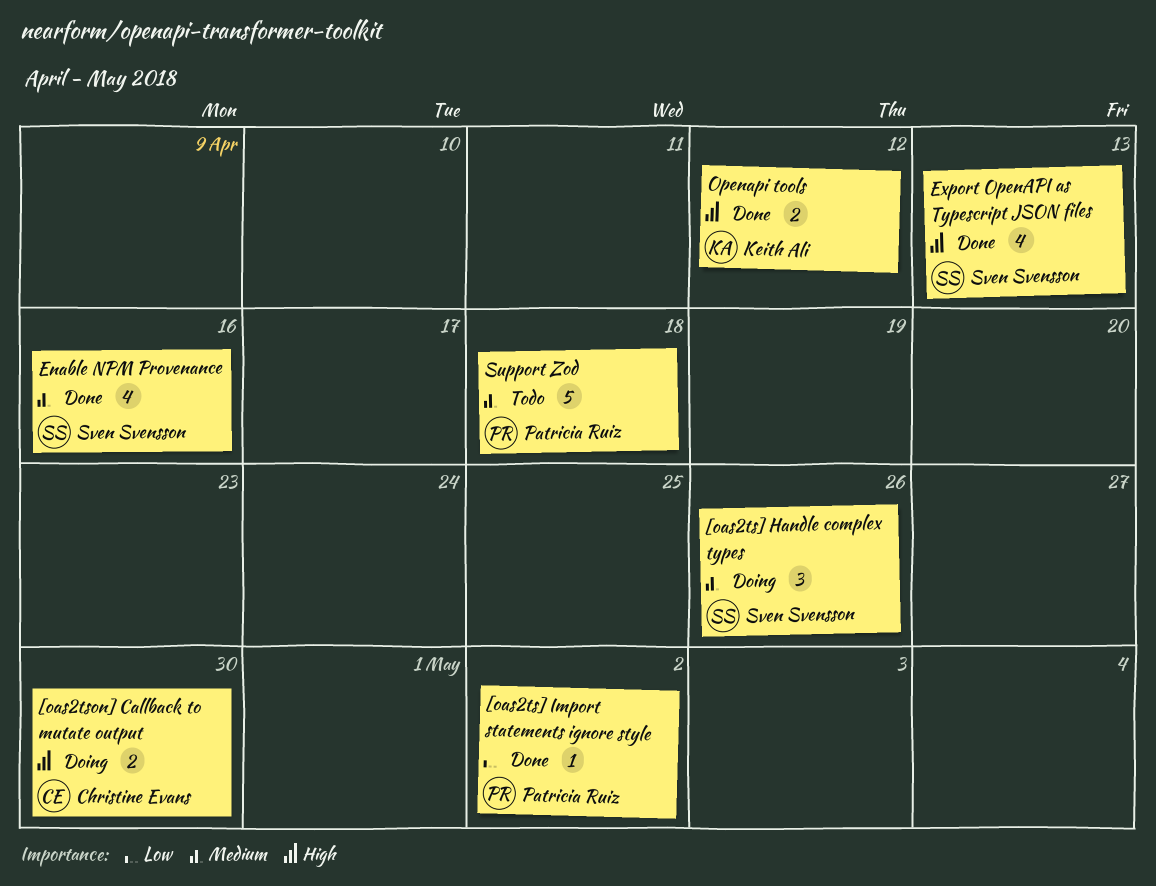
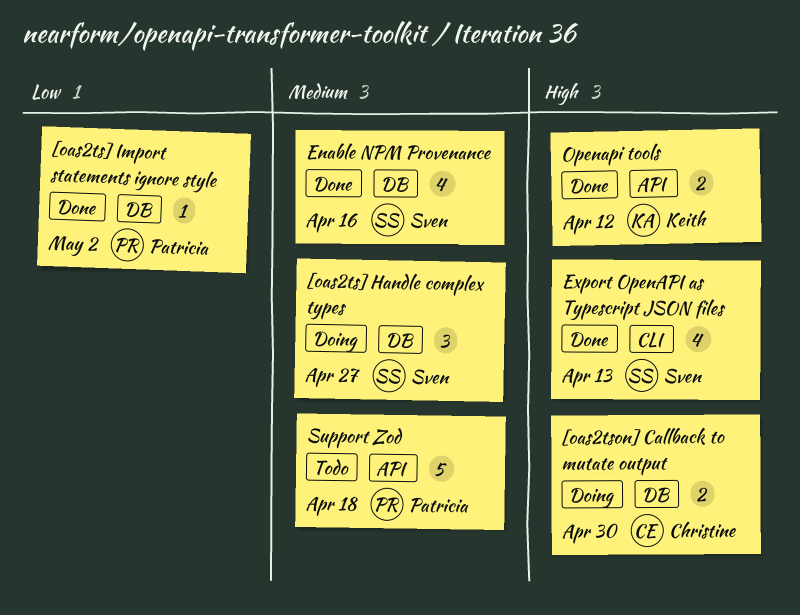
[oas2ts] Handle complex types, due: Apr 26 -> Apr 27

